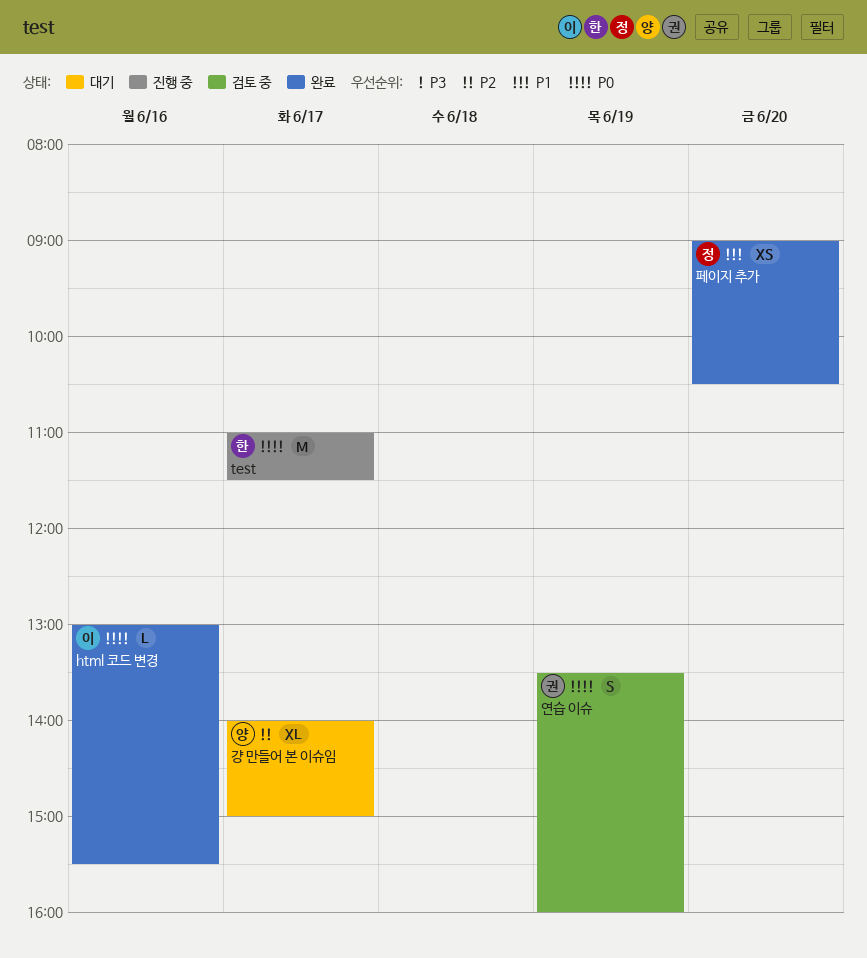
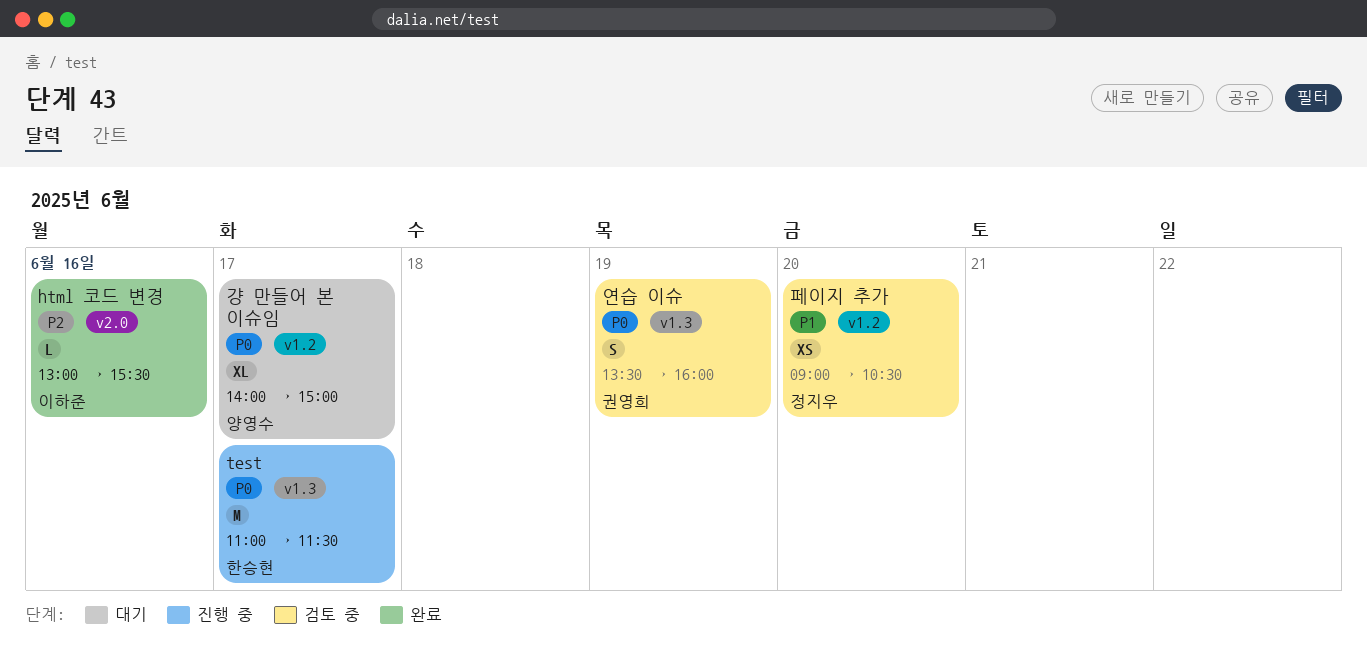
html 코드 변경, priority: P0 -> P2
걍 만들어 본 이슈임, priority: P2 -> P0
페이지 추가, status: 완료 -> 검토 중

